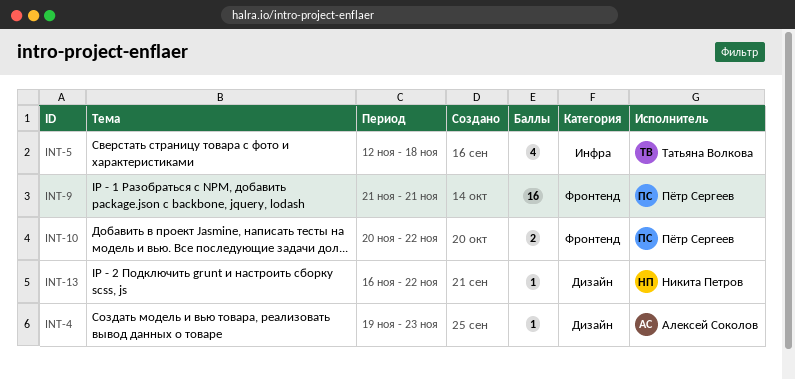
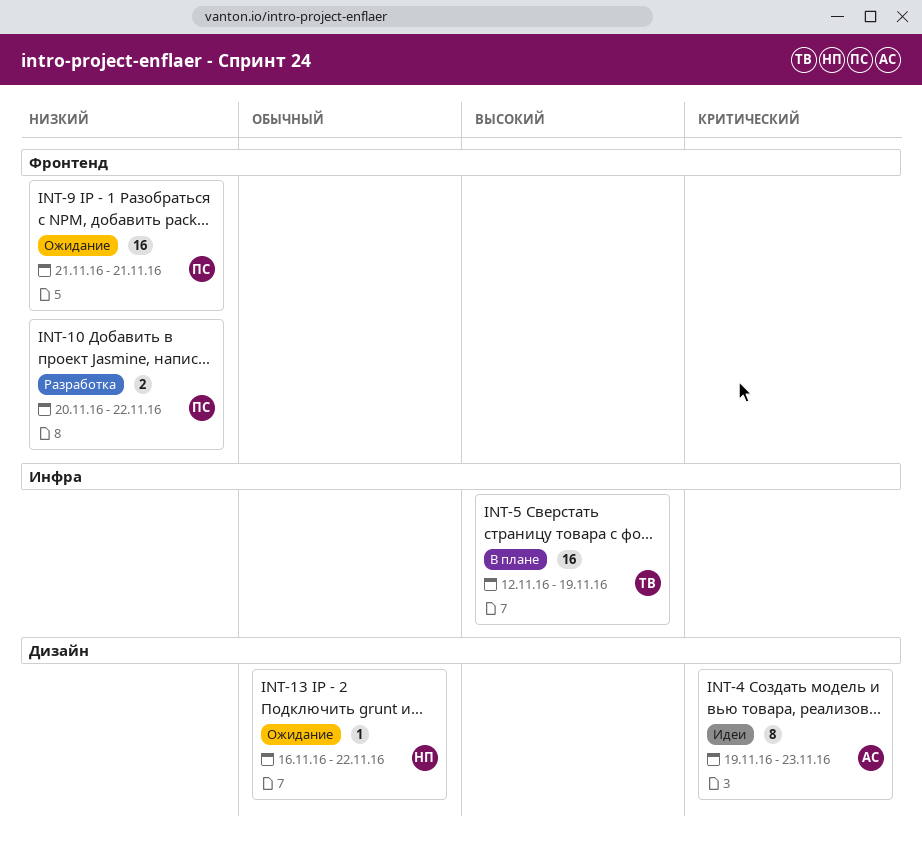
INT-4, estimate: 1 -> 8
INT-5, estimate: 4 -> 16
INT-5, due: Nov 18 -> Nov 19

